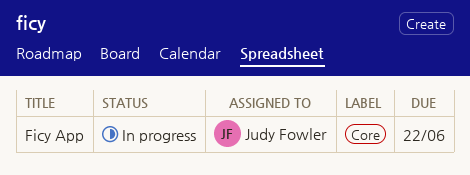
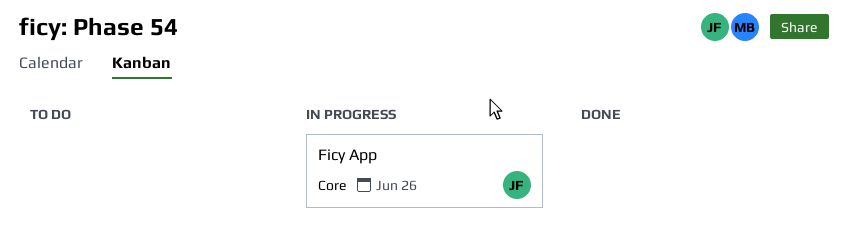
Ficy App, due: Jun 22 -> Jun 26

